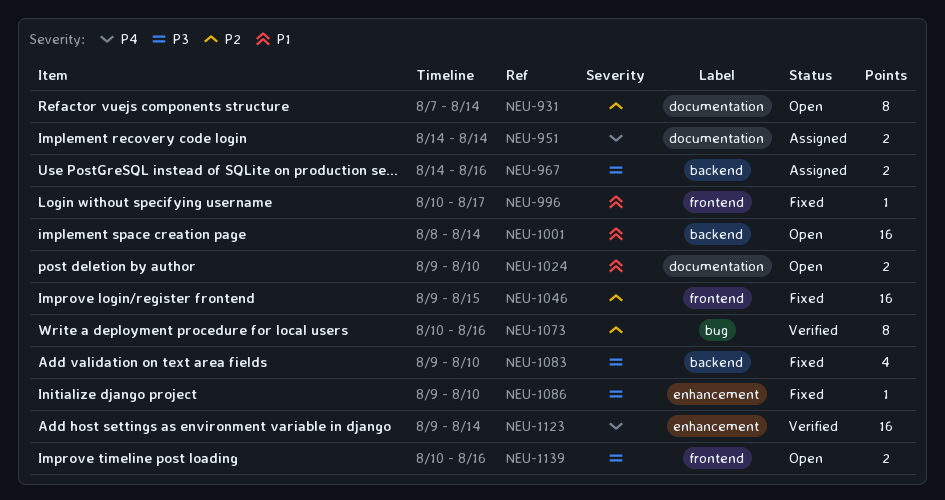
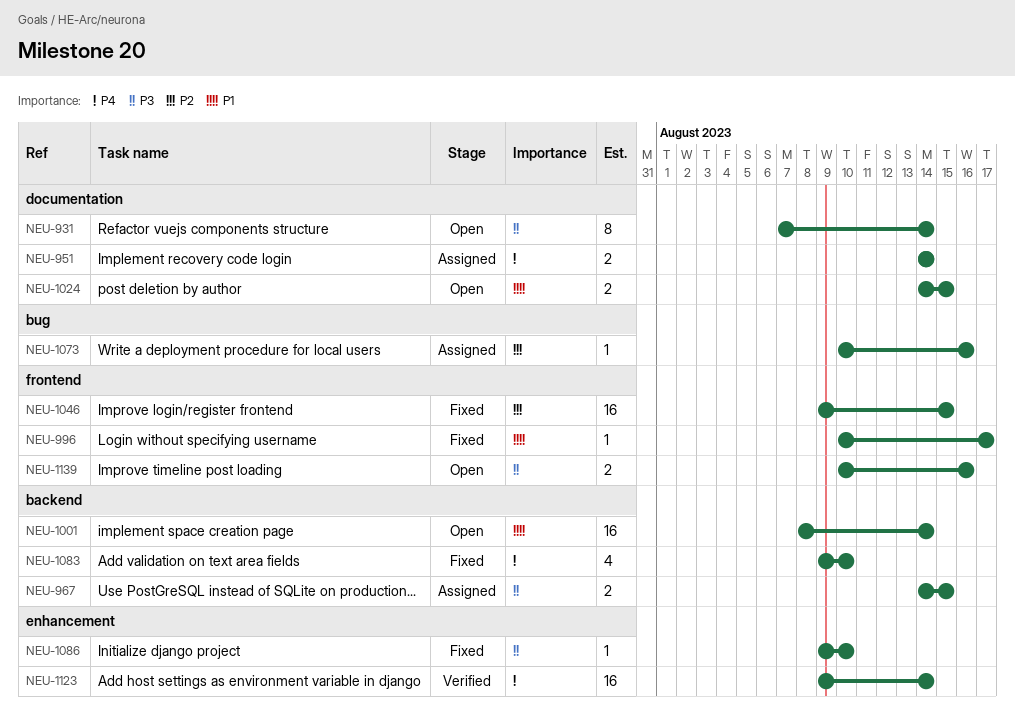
NEU-931, priority: P2 -> P3
NEU-967, due: Aug 16 -> Aug 15
NEU-1024, start: Aug 9 -> Aug 14
NEU-1024, due: Aug 10 -> Aug 15
NEU-1073, status: Verified -> Assigned
NEU-1073, estimate: 8 -> 1
NEU-1083, priority: P3 -> P4

